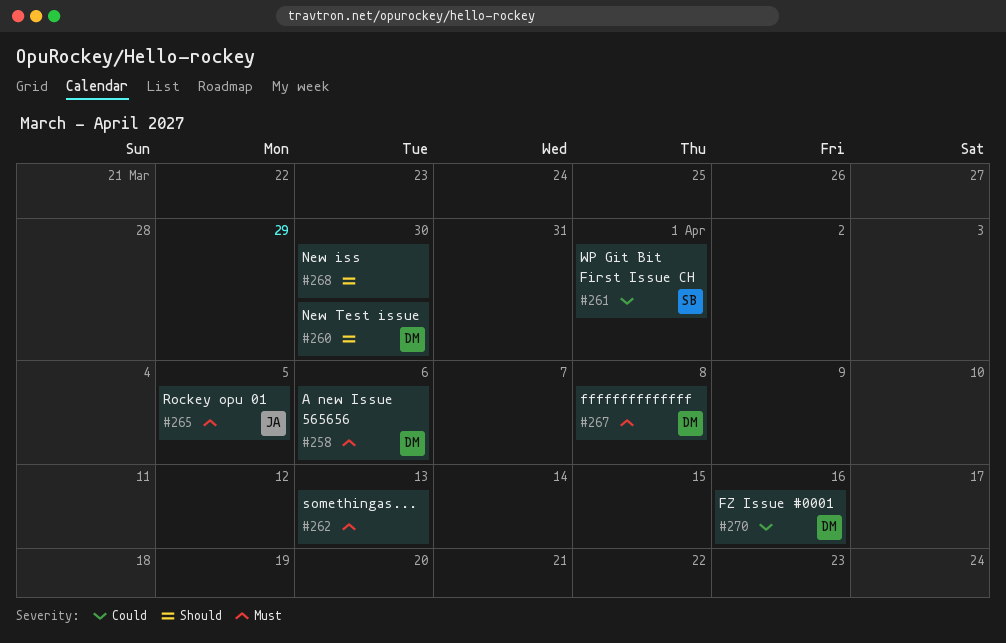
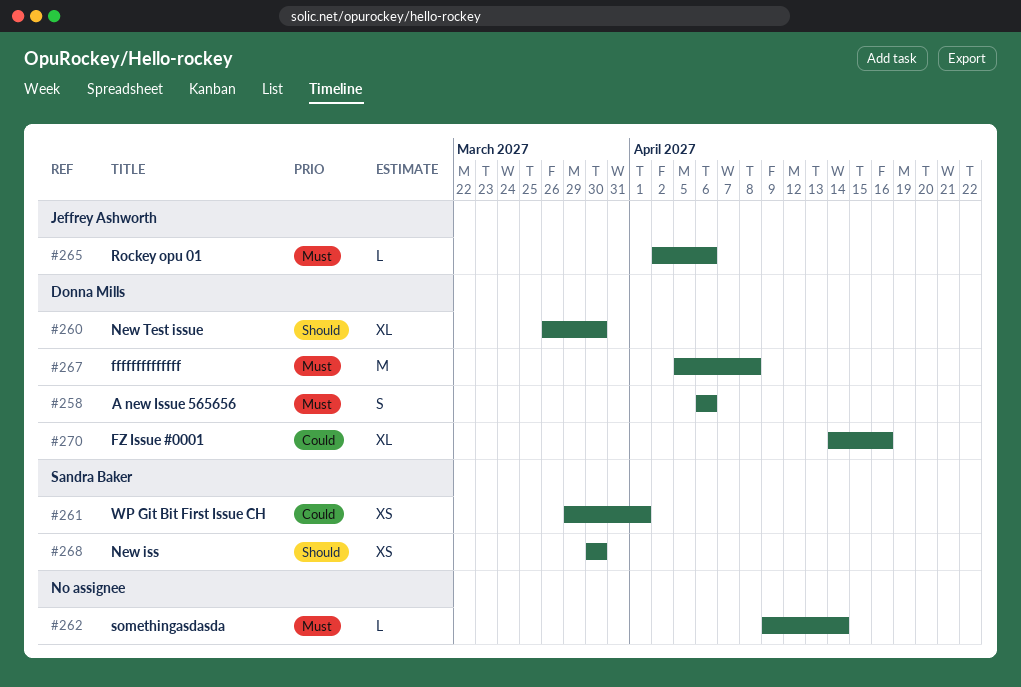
#262, due: Apr 13 -> Apr 14
#265, due: Apr 5 -> Apr 6
#268, owner: none -> Sandra Baker

